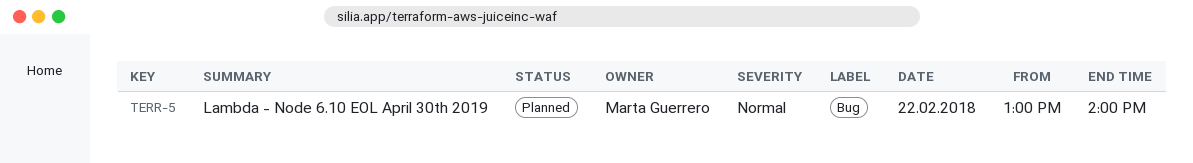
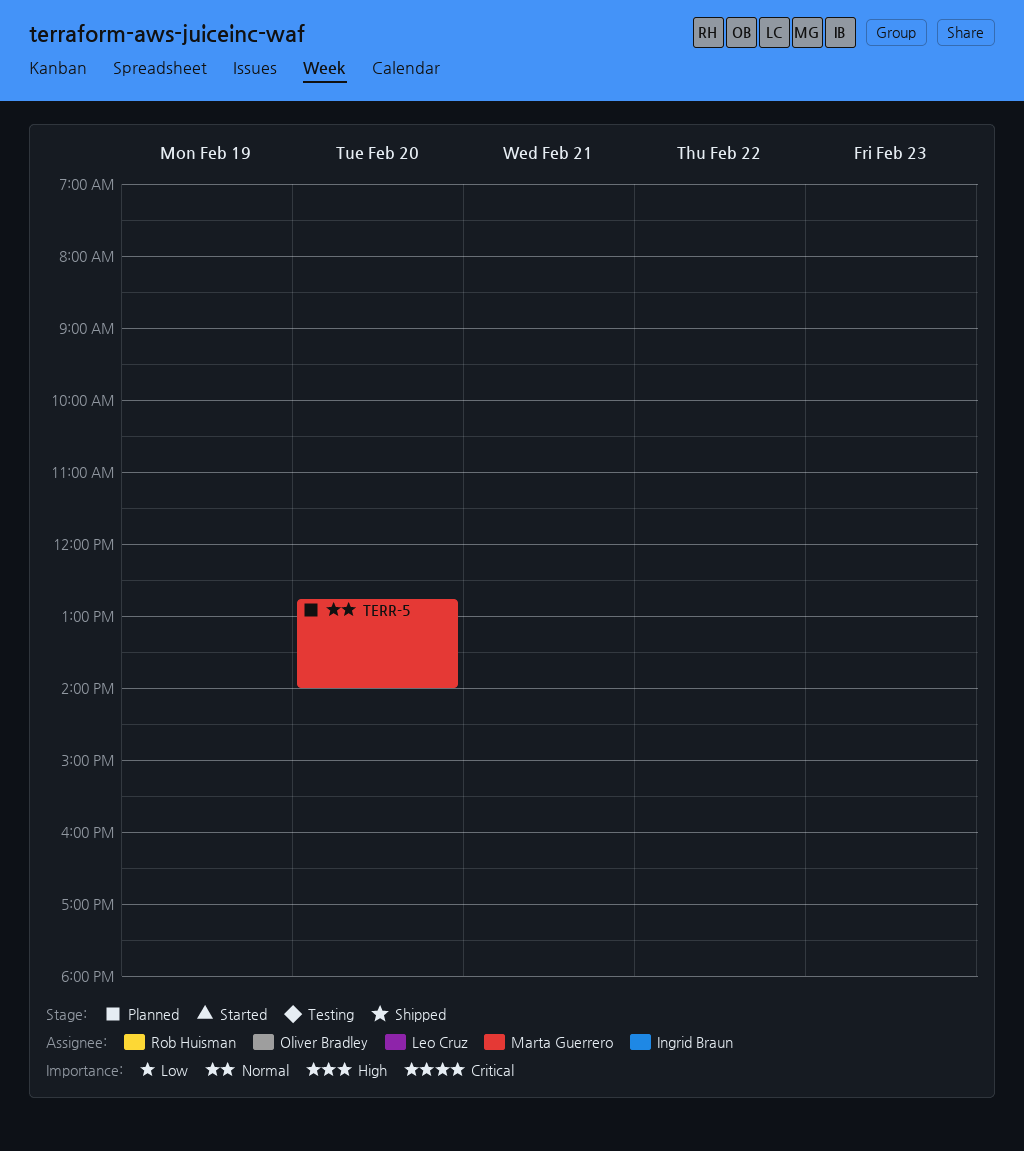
TERR-5, day: Feb 22 -> Feb 20
TERR-5, begins: 13:00 -> 12:45

